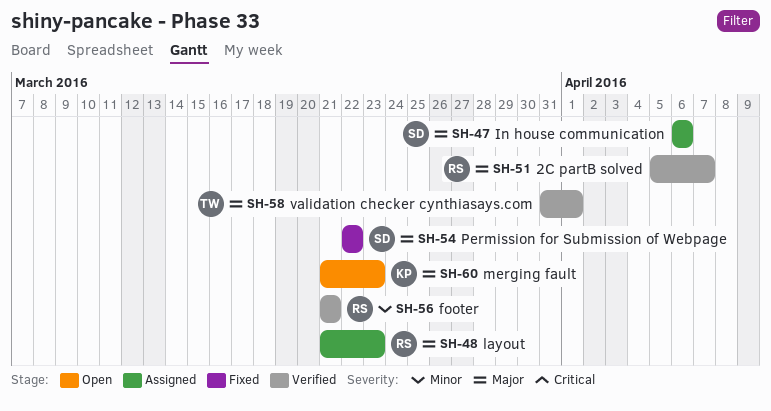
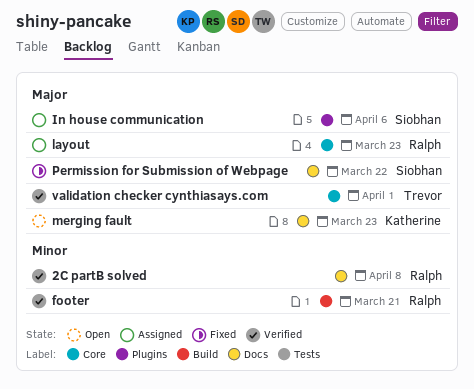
2C partB solved, priority: Major -> Minor
2C partB solved, due: Apr 7 -> Apr 8

